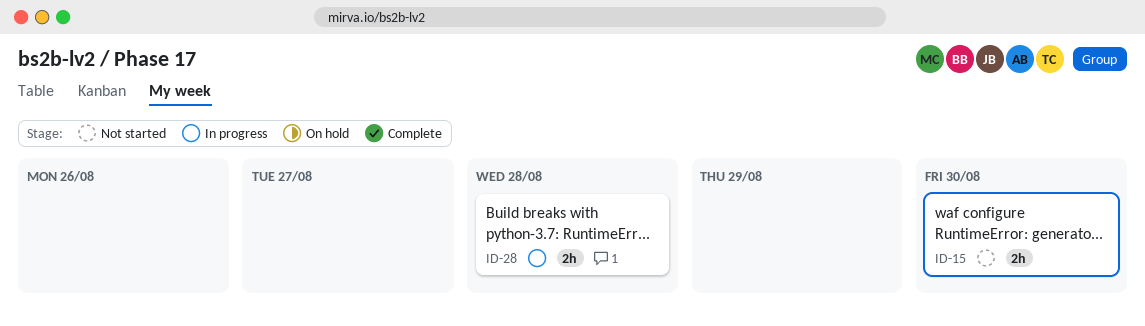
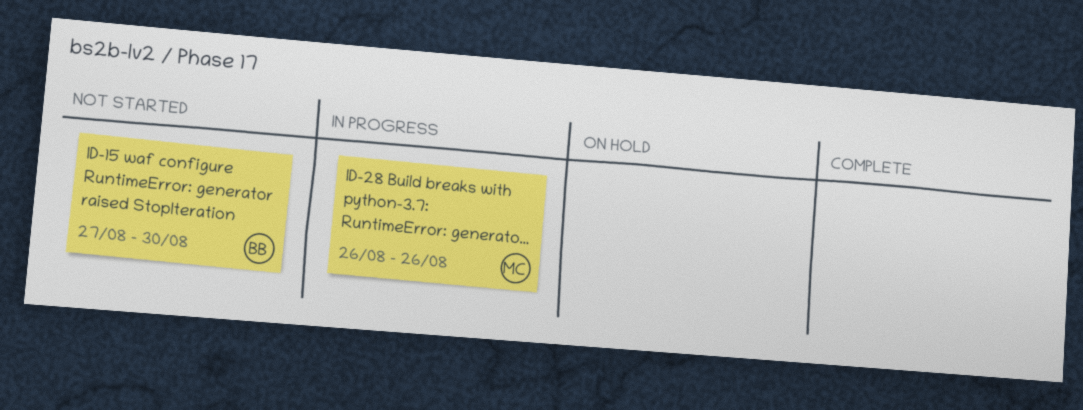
ID-28, due: Aug 28 -> Aug 26

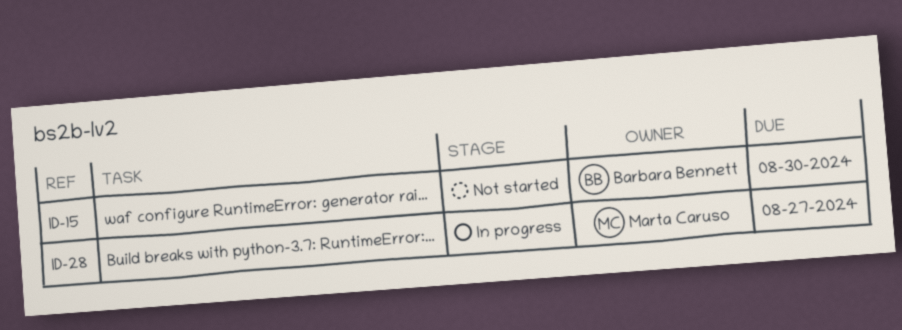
ID-28, due: Aug 26 -> Aug 27

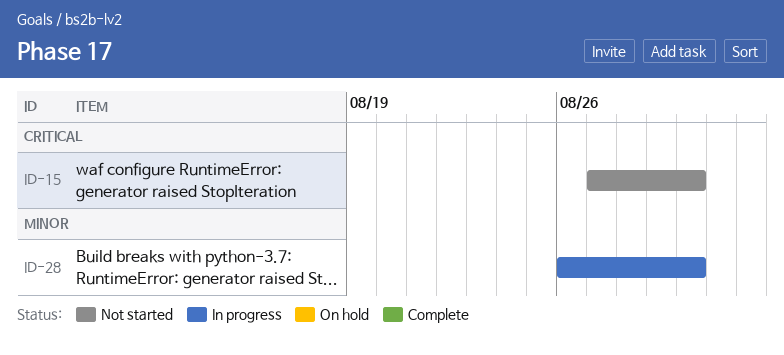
ID-28, due: Aug 27 -> Aug 30

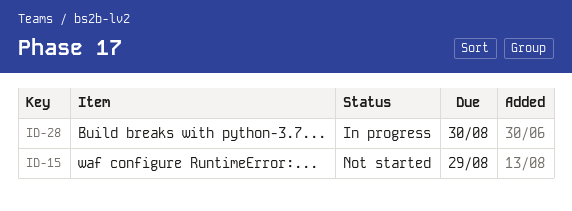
ID-15, due: Aug 30 -> Aug 29

